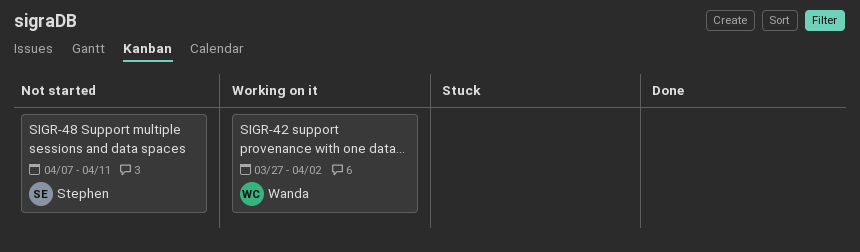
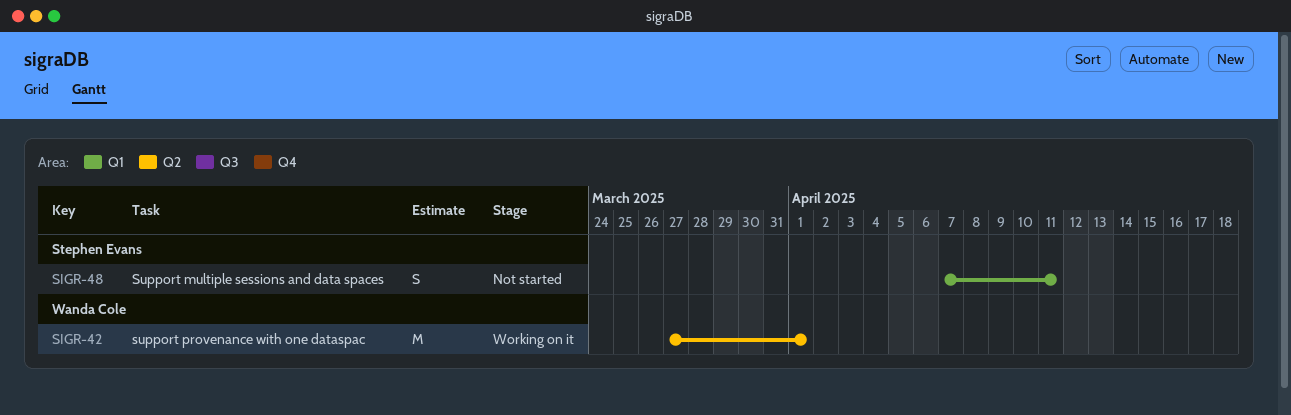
SIGR-42, due: Apr 2 -> Apr 1

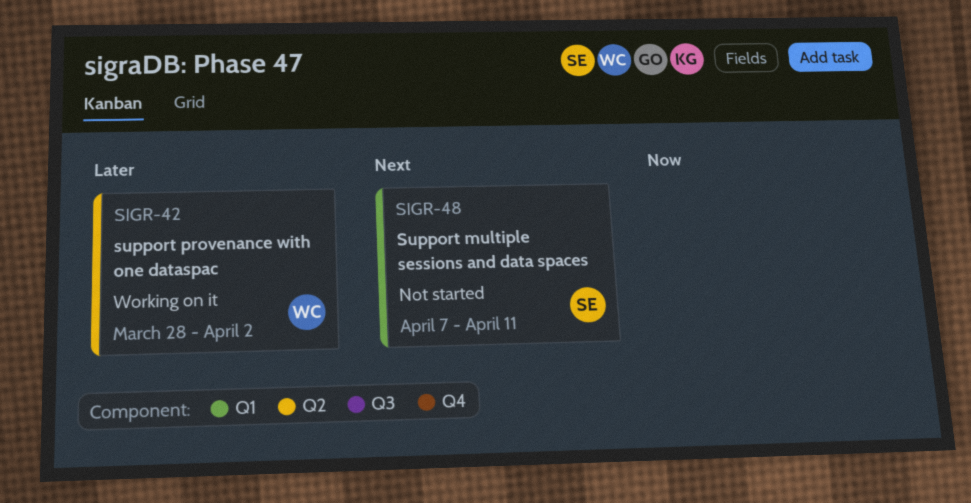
SIGR-42, start: Mar 27 -> Mar 28
SIGR-42, due: Apr 1 -> Apr 2

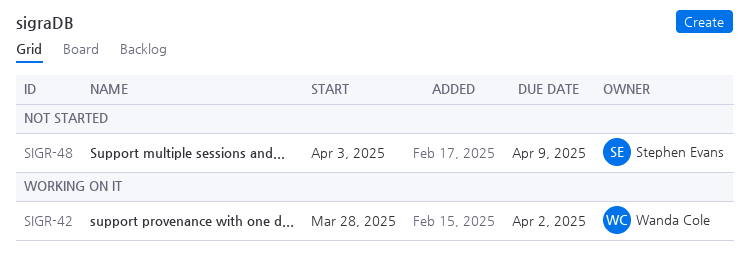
SIGR-48, start: Apr 7 -> Apr 3
SIGR-48, due: Apr 11 -> Apr 9

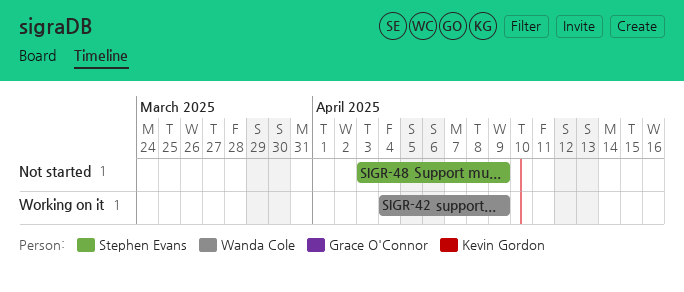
SIGR-42, start: Mar 28 -> Apr 4
SIGR-42, due: Apr 2 -> Apr 9

